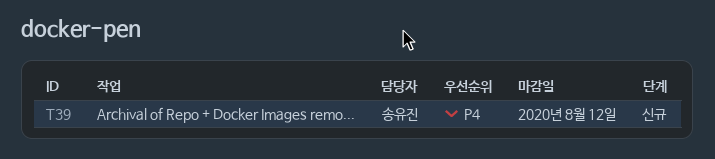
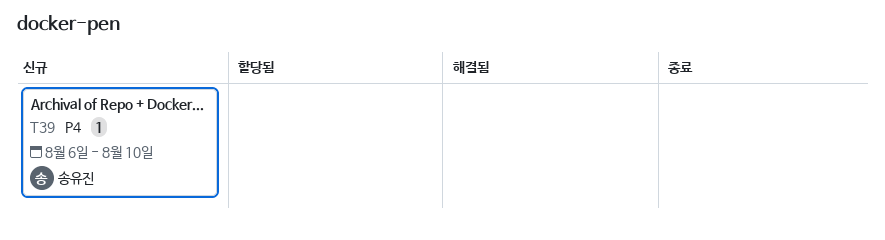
T39, due: Aug 12 -> Aug 10

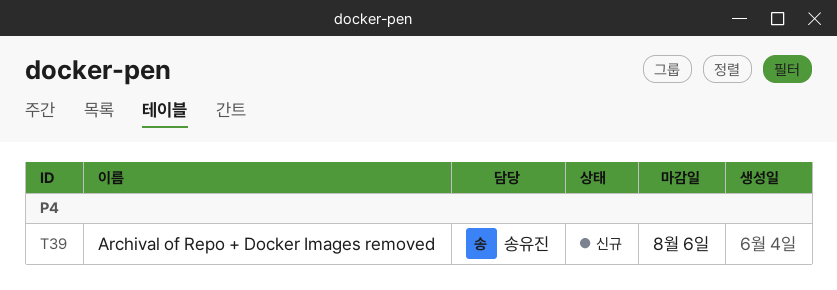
T39, due: Aug 10 -> Aug 6

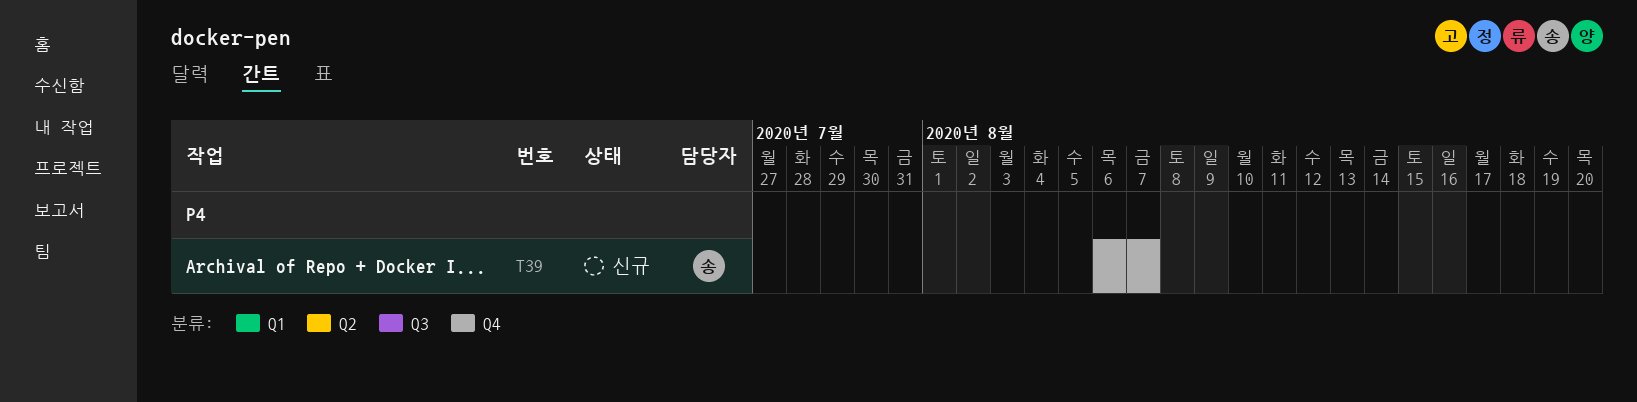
T39, due: Aug 6 -> Aug 7

